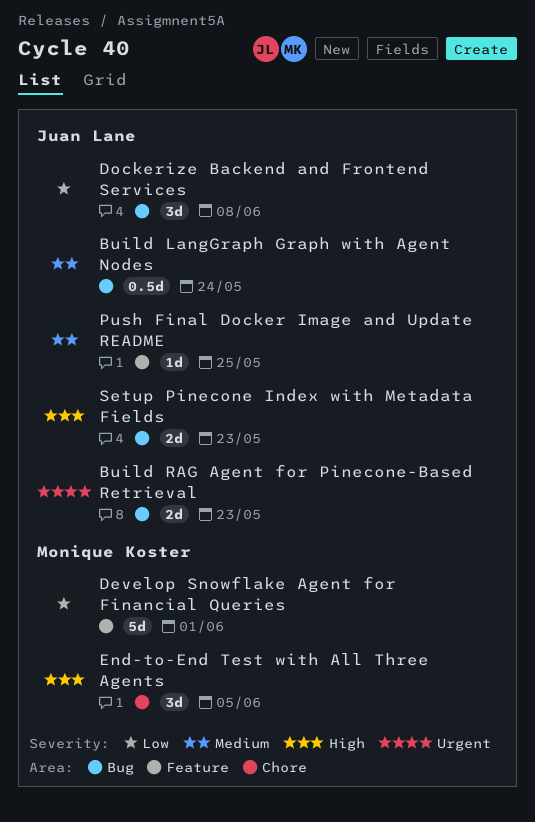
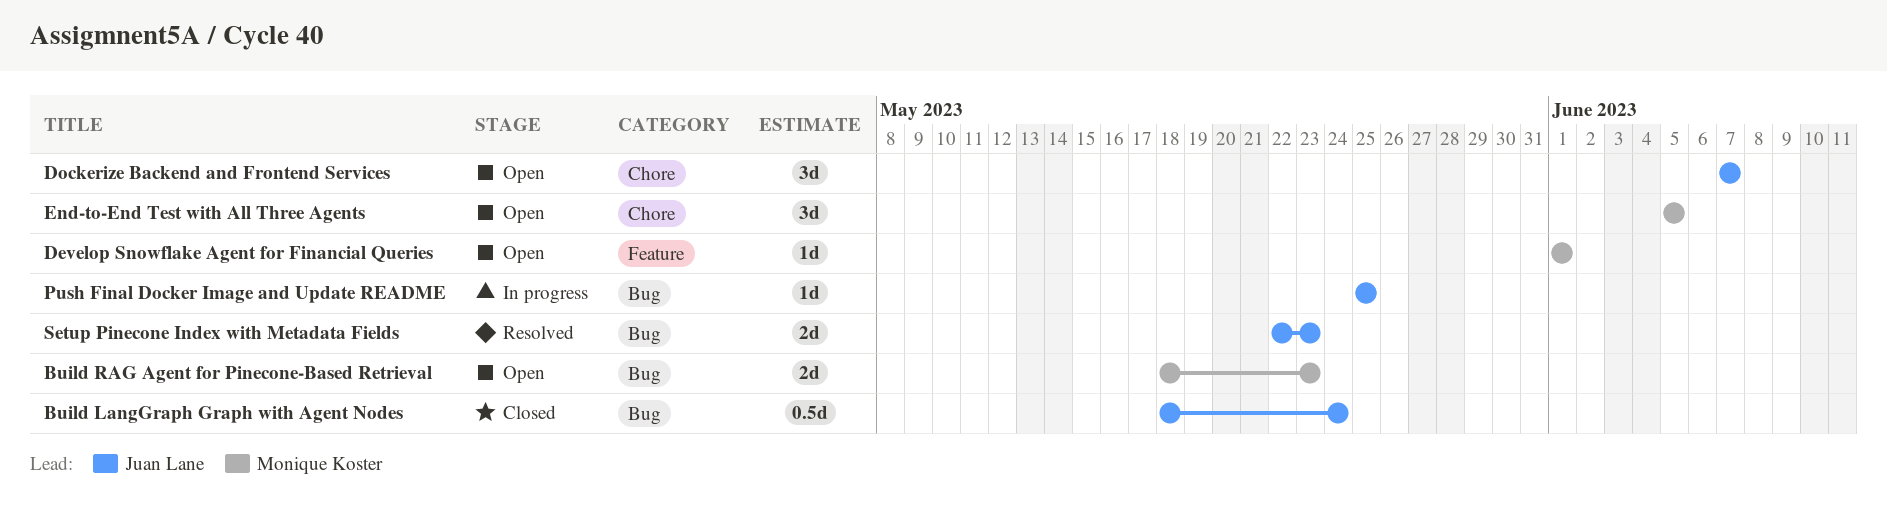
Build RAG Agent for Pinecone-Based Retrieval, owner: Juan Lane -> Monique Koster
Develop Snowflake Agent for Financial Queries, estimate: 5d -> 1d
Dockerize Backend and Frontend Services, label: Bug -> Chore
Dockerize Backend and Frontend Services, due: Jun 8 -> Jun 7
Push Final Docker Image and Update README, label: Feature -> Bug

